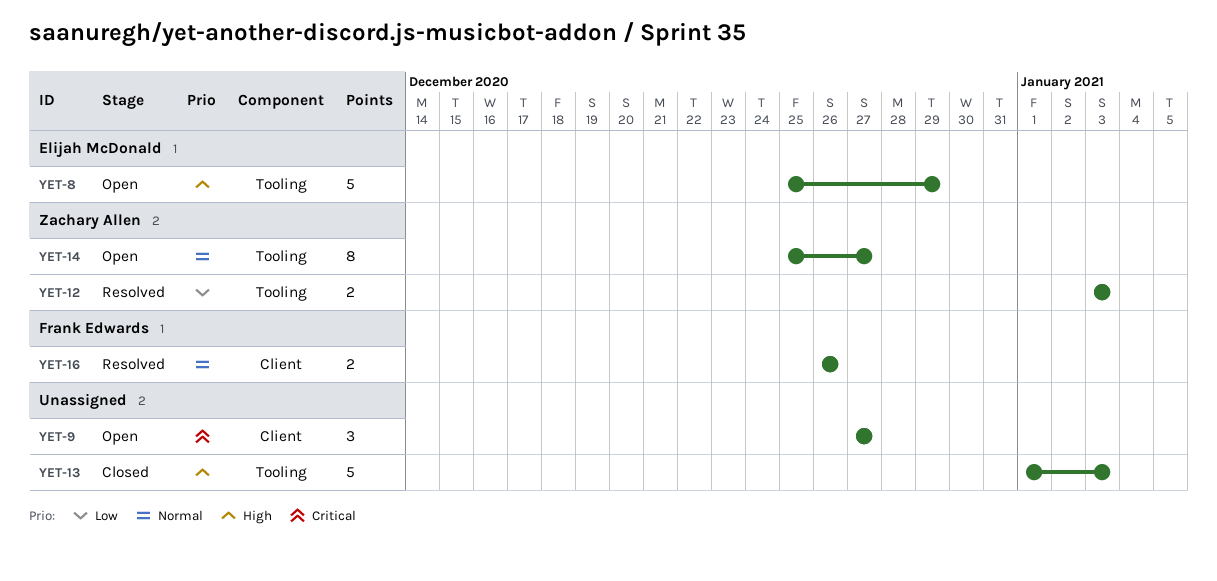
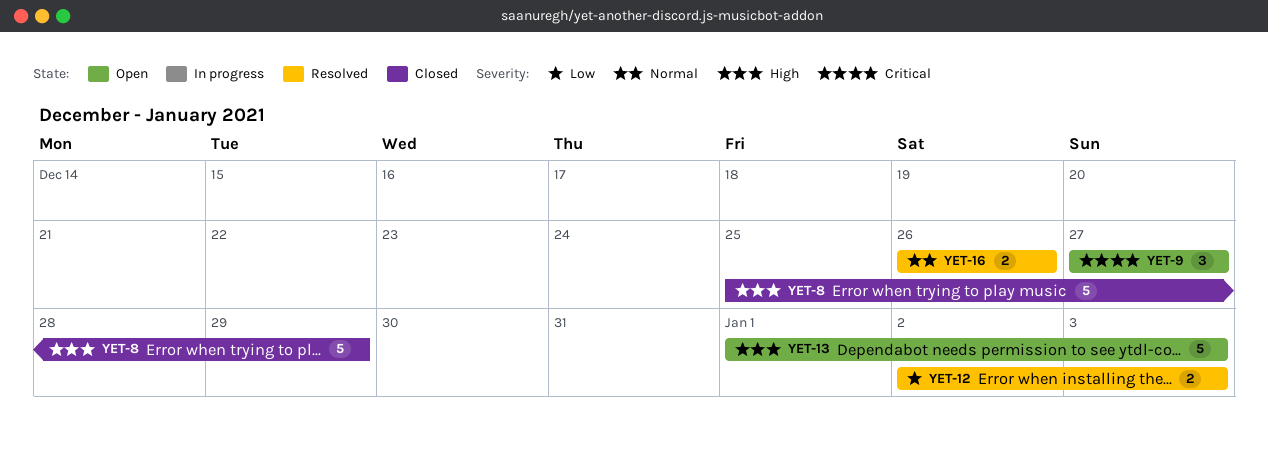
YET-8, status: Open -> Closed
YET-12, start: Jan 3 -> Jan 2
YET-13, status: Closed -> Open
YET-14: present -> none

